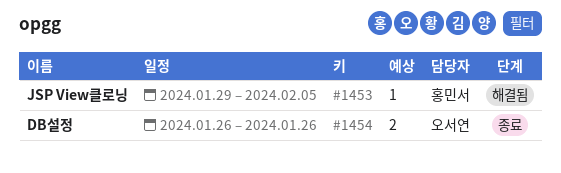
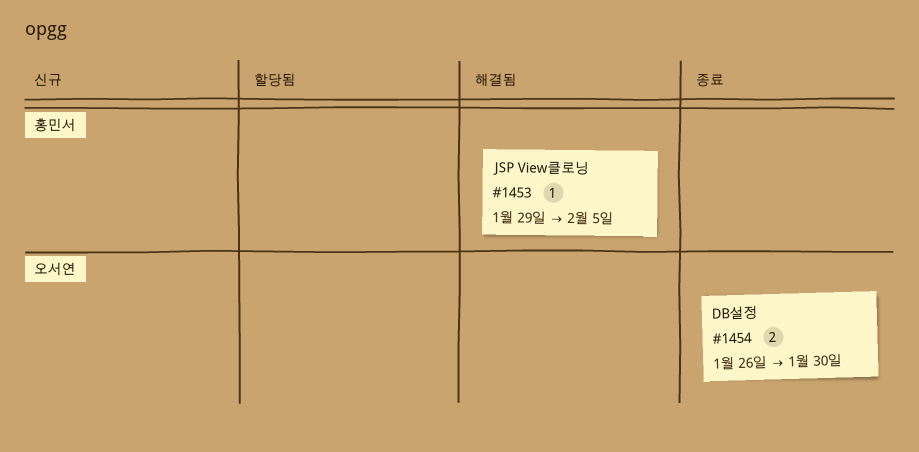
#1454, due: Jan 26 -> Jan 30

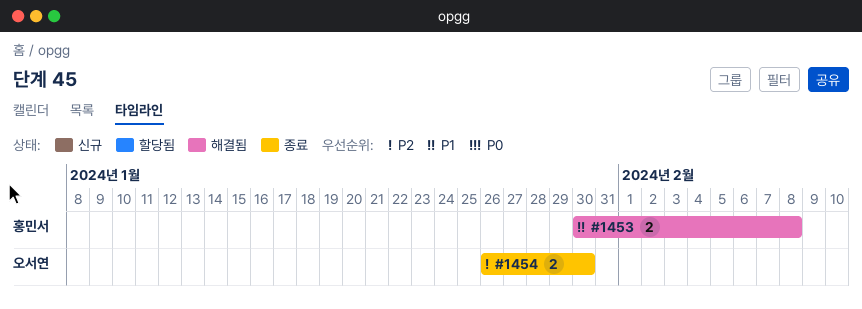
#1453, estimate: 1 -> 2
#1453, start: Jan 29 -> Jan 30
#1453, due: Feb 5 -> Feb 8

